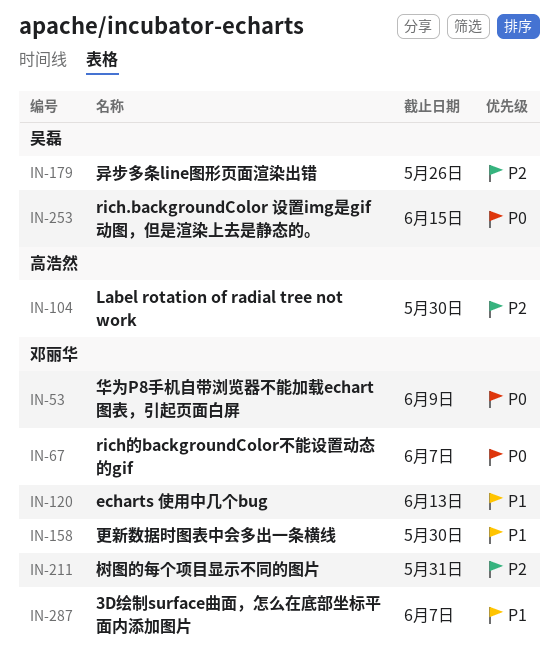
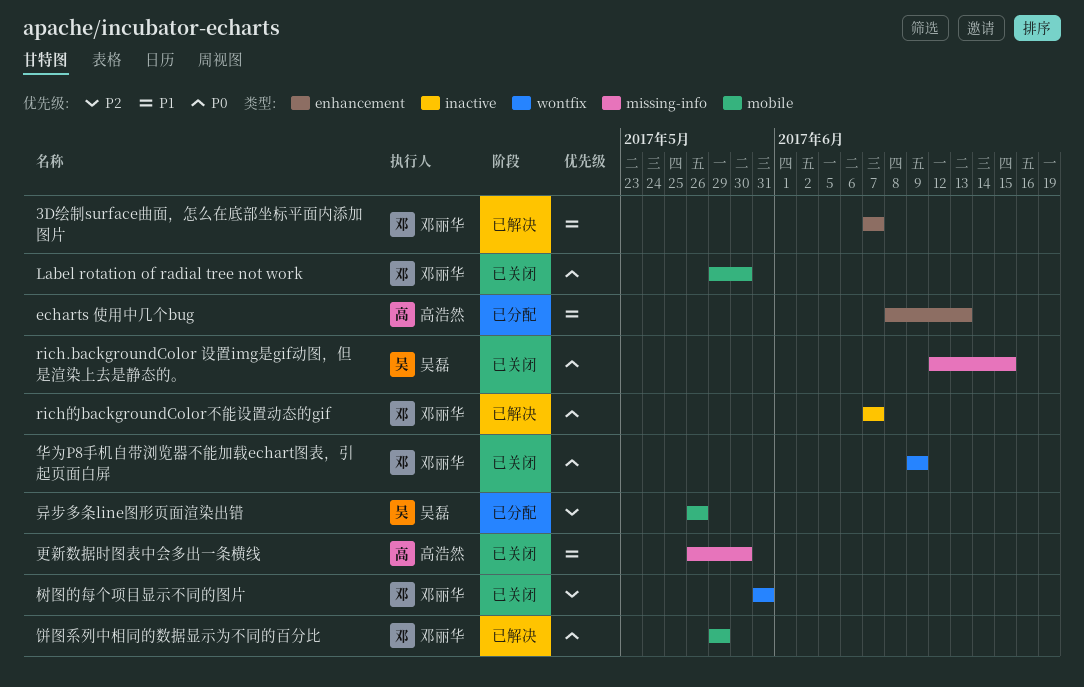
echarts 使用中几个bug, owner: 邓丽华 -> 高浩然
Label rotation of radial tree not work, owner: 高浩然 -> 邓丽华
Label rotation of radial tree not work, priority: P2 -> P0
更新数据时图表中会多出一条横线, owner: 邓丽华 -> 高浩然
饼图系列中相同的数据显示为不同的百分比: none -> present

